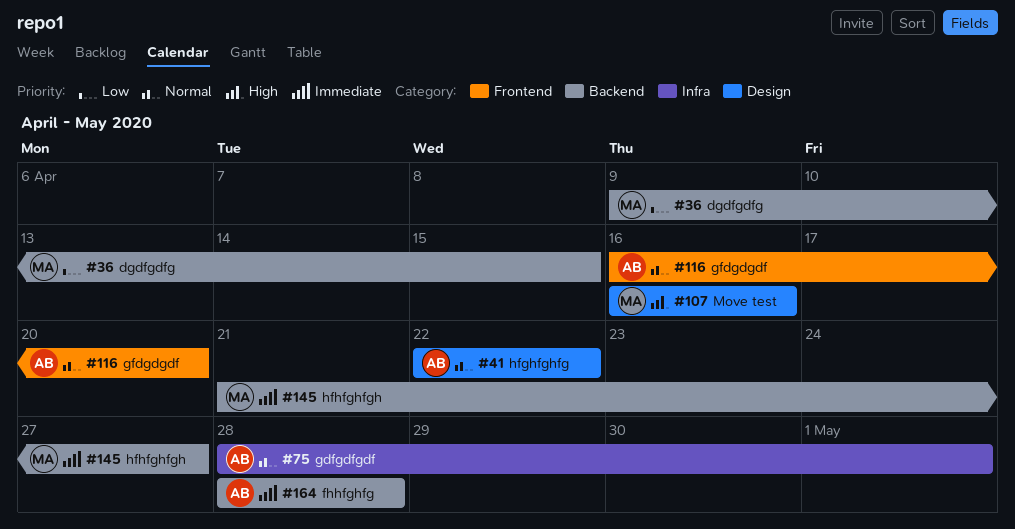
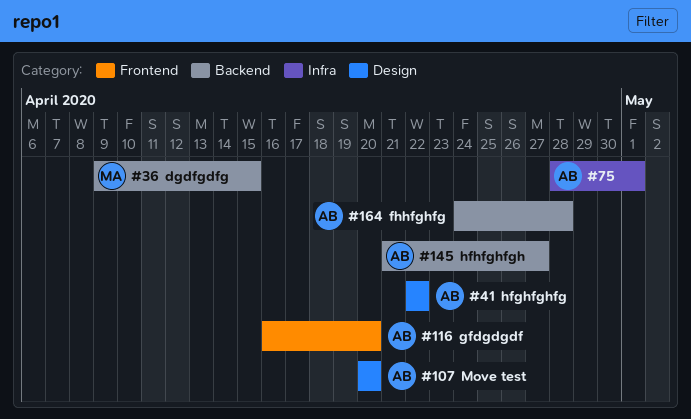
#107, owner: MA -> AB
#107, start: Apr 16 -> Apr 20
#107, due: Apr 16 -> Apr 20
#145, owner: MA -> AB
#164, start: Apr 28 -> Apr 24

